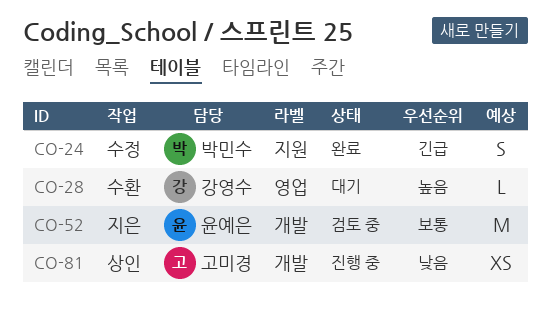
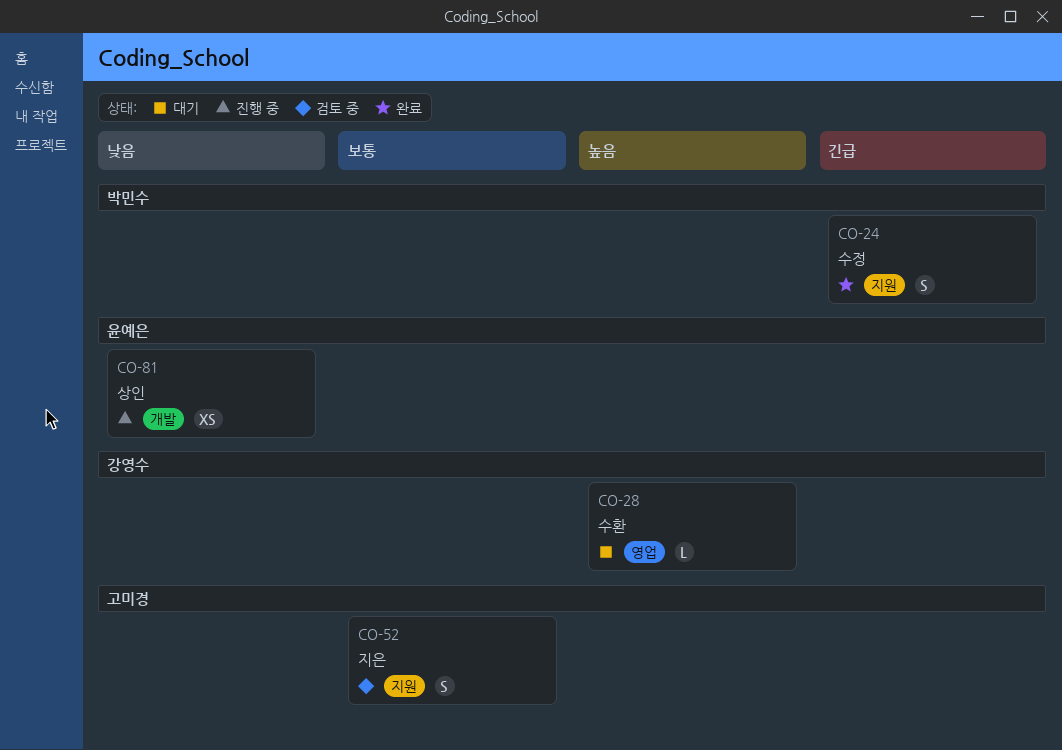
CO-52, owner: 윤예은 -> 고미경
CO-52, label: 개발 -> 지원
CO-52, estimate: M -> S
CO-81, owner: 고미경 -> 윤예은

